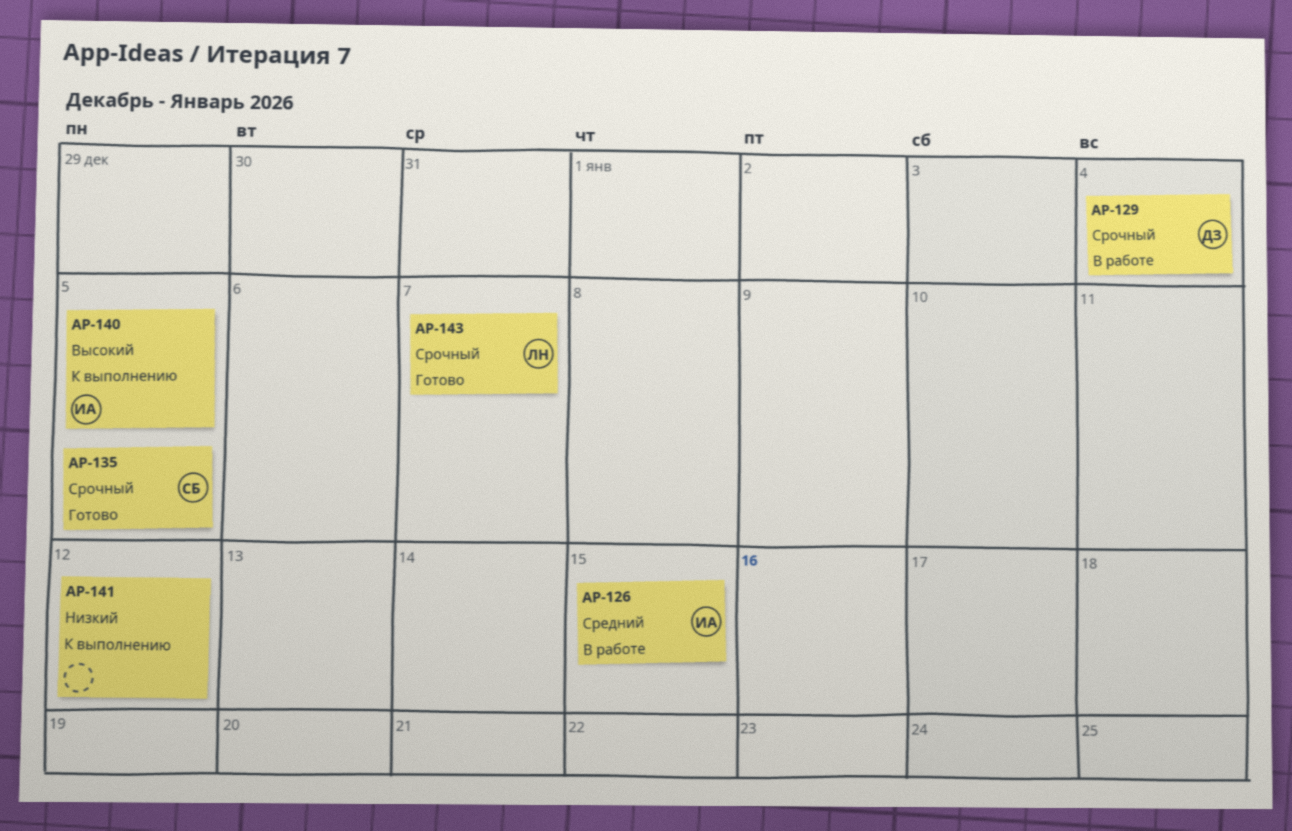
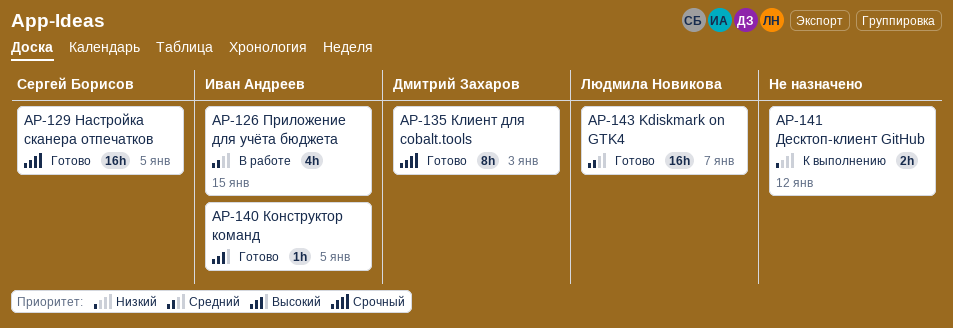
AP-129, status: В работе -> Готово
AP-129, owner: Дмитрий Захаров -> Сергей Борисов
AP-129, due: Jan 4 -> Jan 5
AP-135, owner: Сергей Борисов -> Дмитрий Захаров
AP-135, due: Jan 5 -> Jan 3
AP-140, status: К выполнению -> Готово
AP-143, priority: Срочный -> Средний

